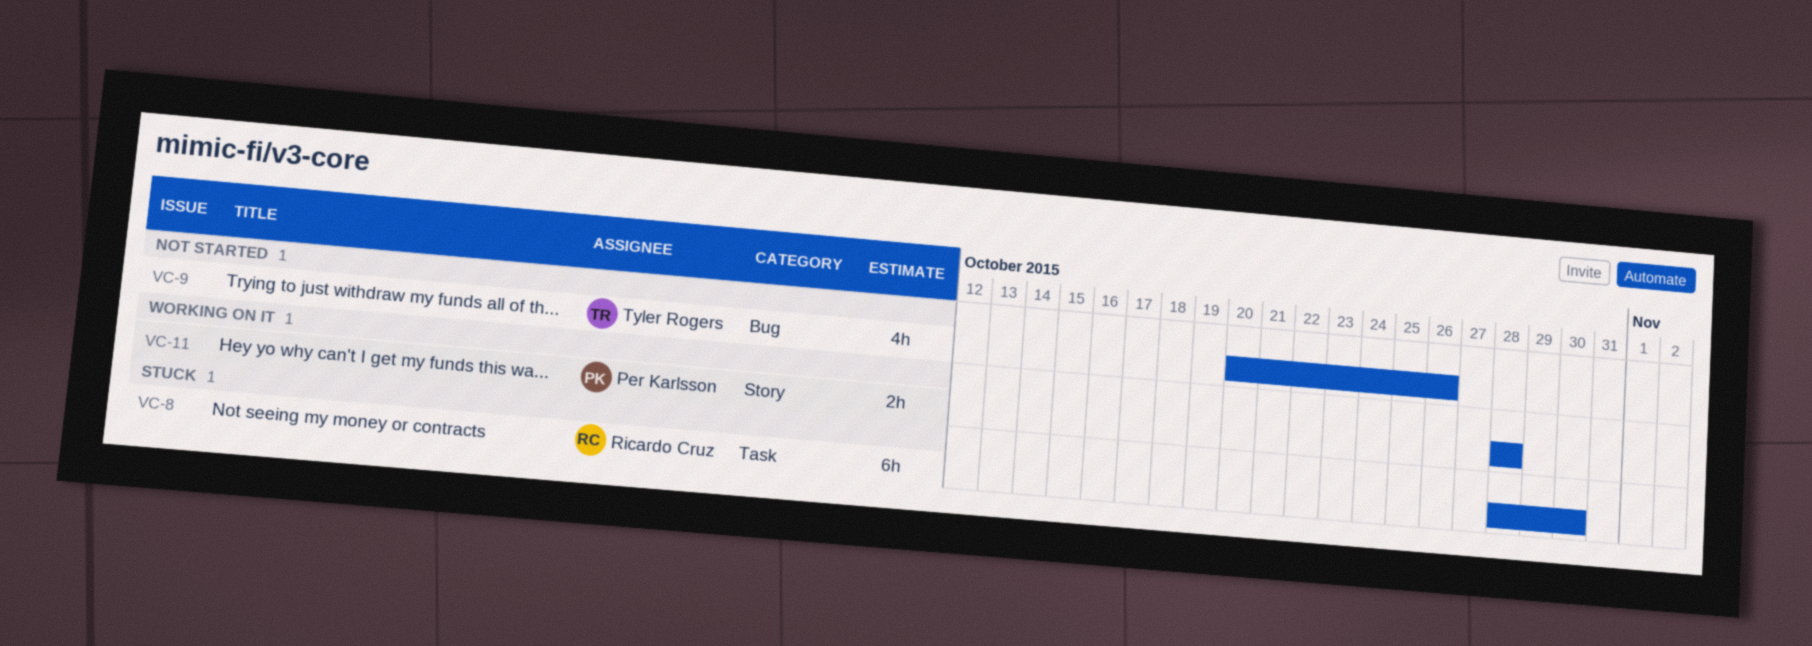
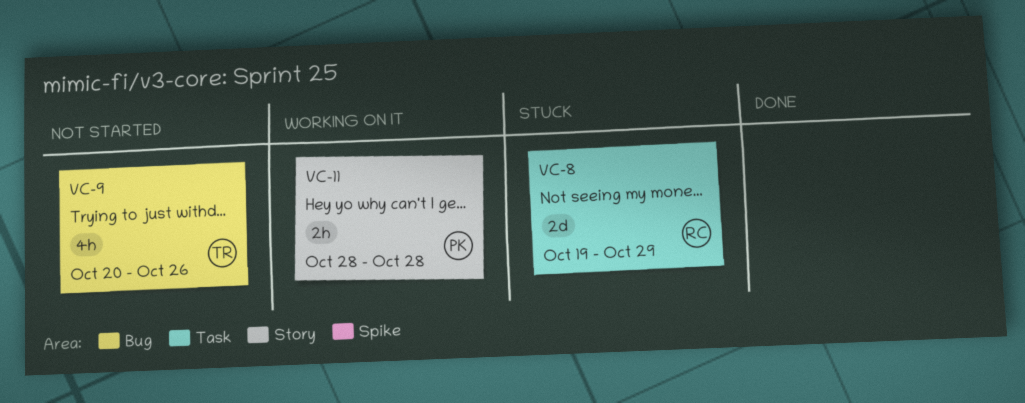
VC-8, estimate: 6h -> 2d
VC-8, start: Oct 28 -> Oct 19
VC-8, due: Oct 30 -> Oct 29

